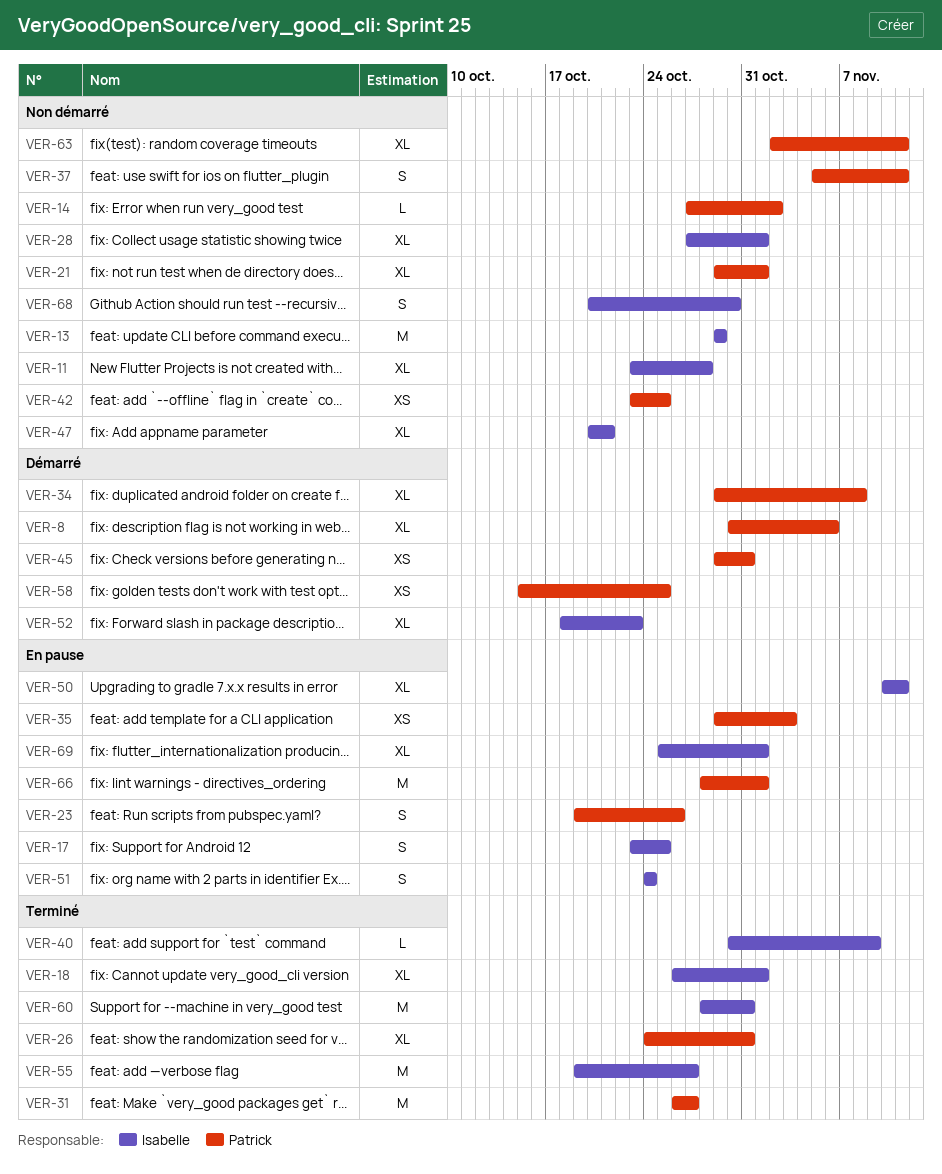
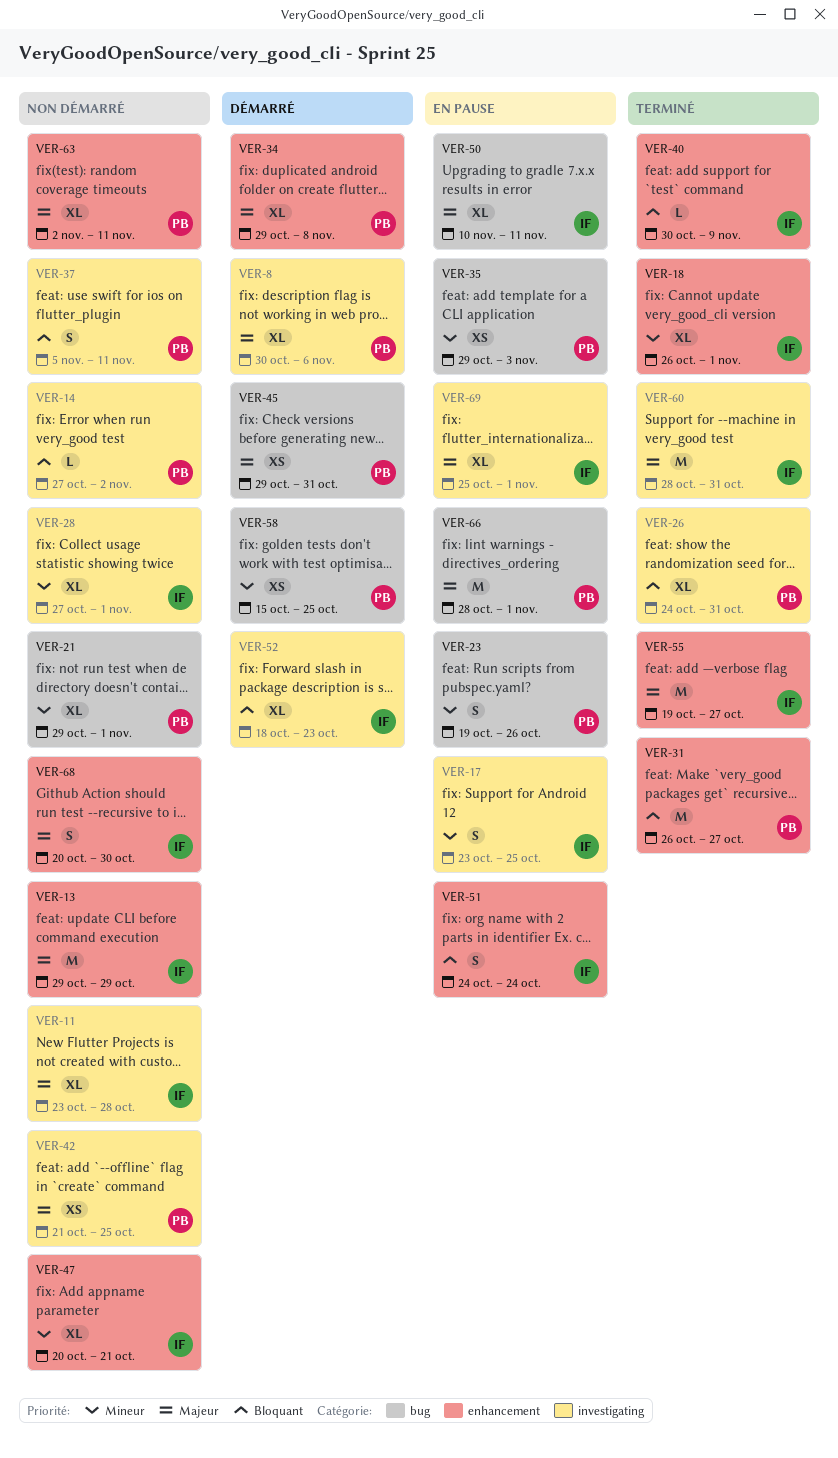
VER-42, start: Oct 23 -> Oct 21

